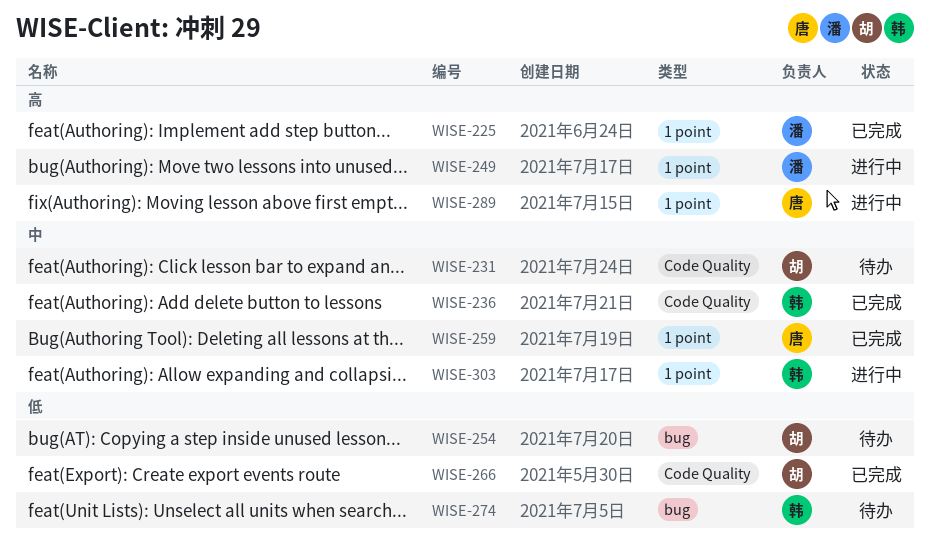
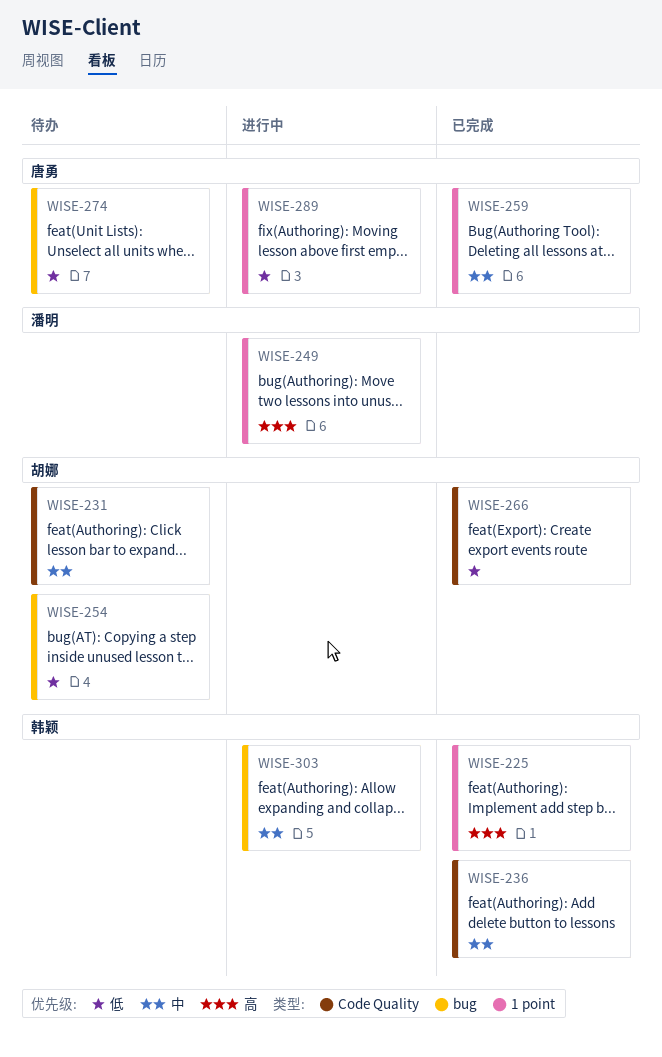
WISE-225, owner: 潘明 -> 韩颖
WISE-274, owner: 韩颖 -> 唐勇
WISE-289, priority: 高 -> 低
WISE-303, label: 1 point -> bug

